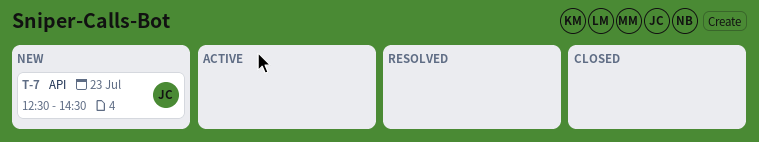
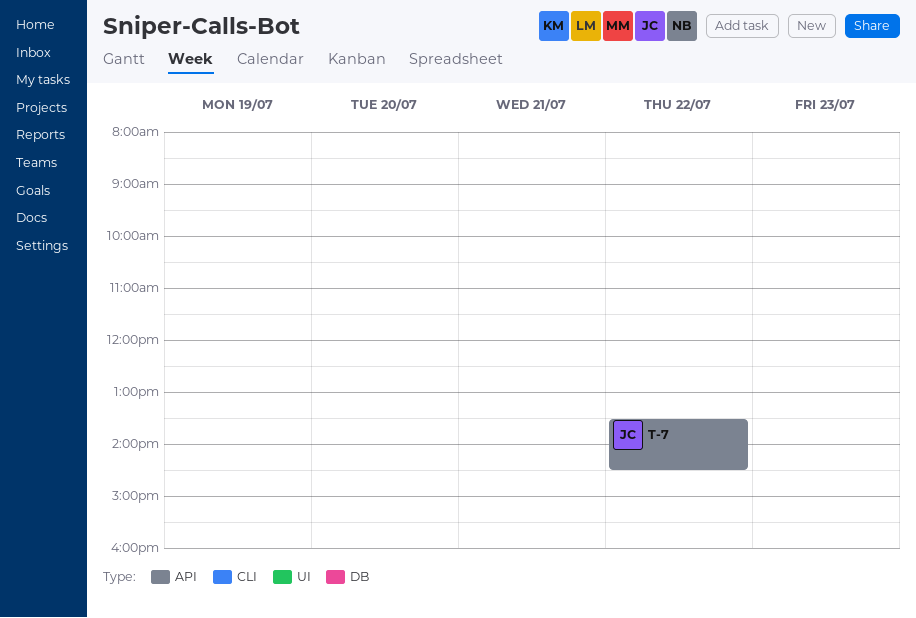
T-7, day: Jul 23 -> Jul 22
T-7, begins: 12:30 -> 13:30

